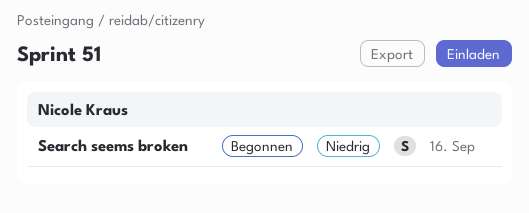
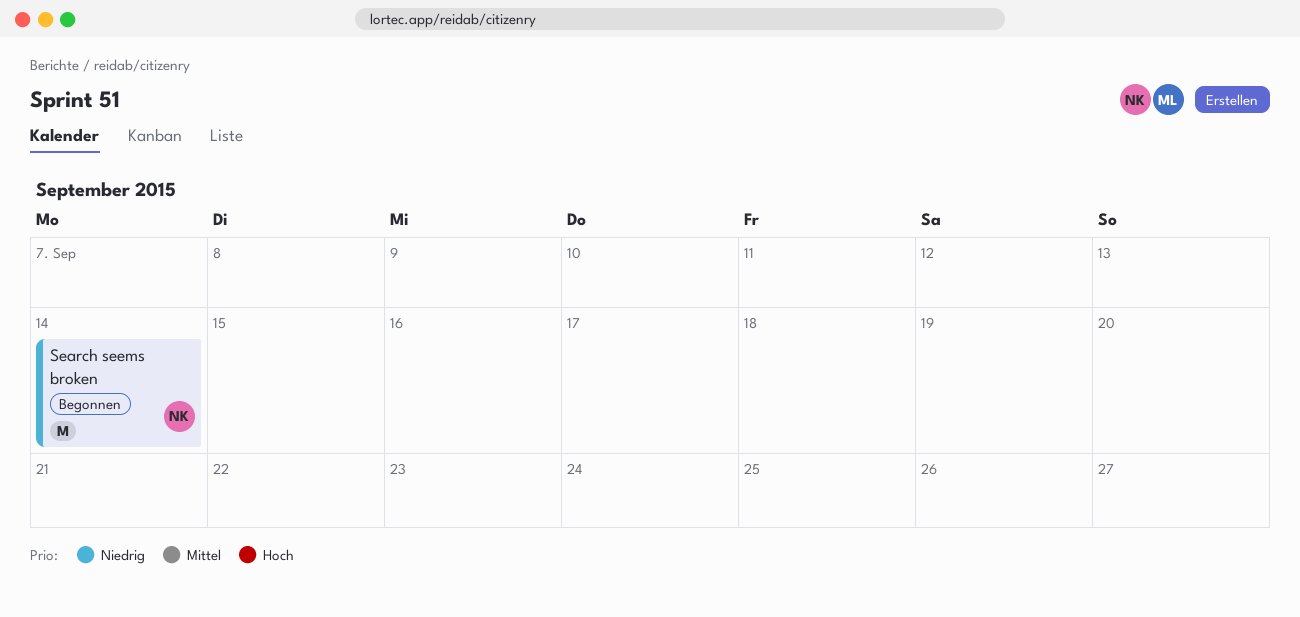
Search seems broken, estimate: S -> M
Search seems broken, due: Sep 16 -> Sep 14

